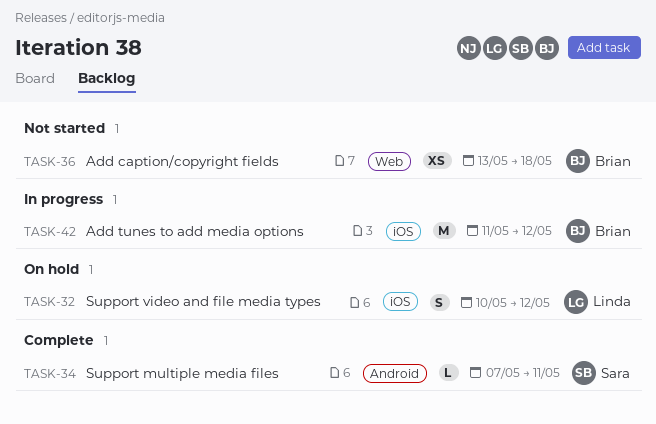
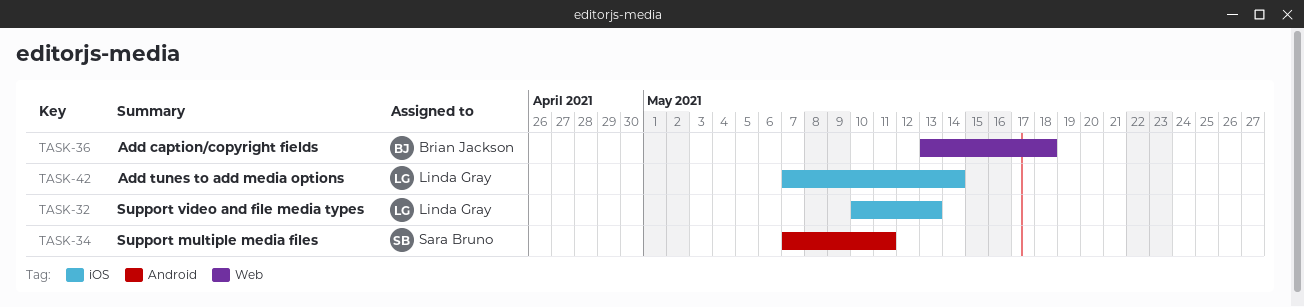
TASK-32, due: May 12 -> May 13
TASK-42, owner: Brian Jackson -> Linda Gray
TASK-42, start: May 11 -> May 7
TASK-42, due: May 12 -> May 14

